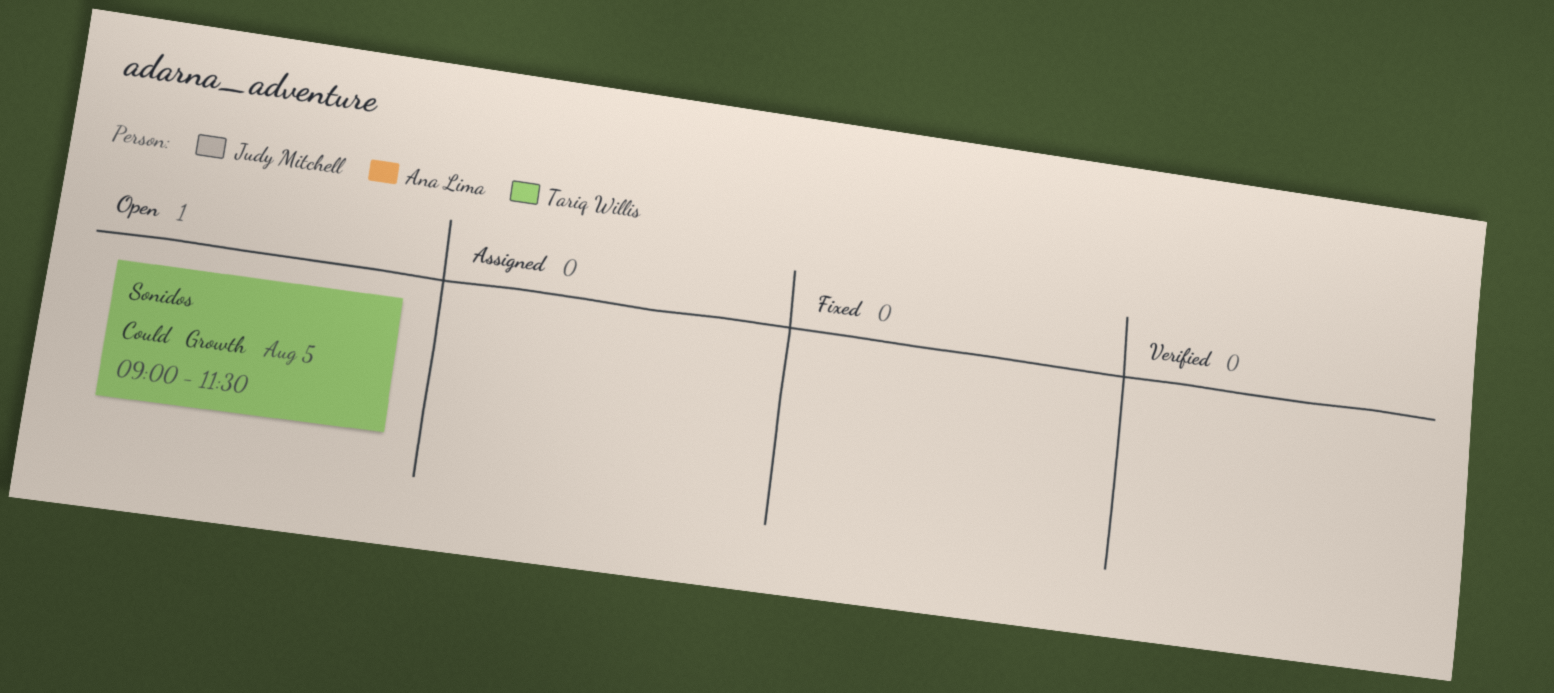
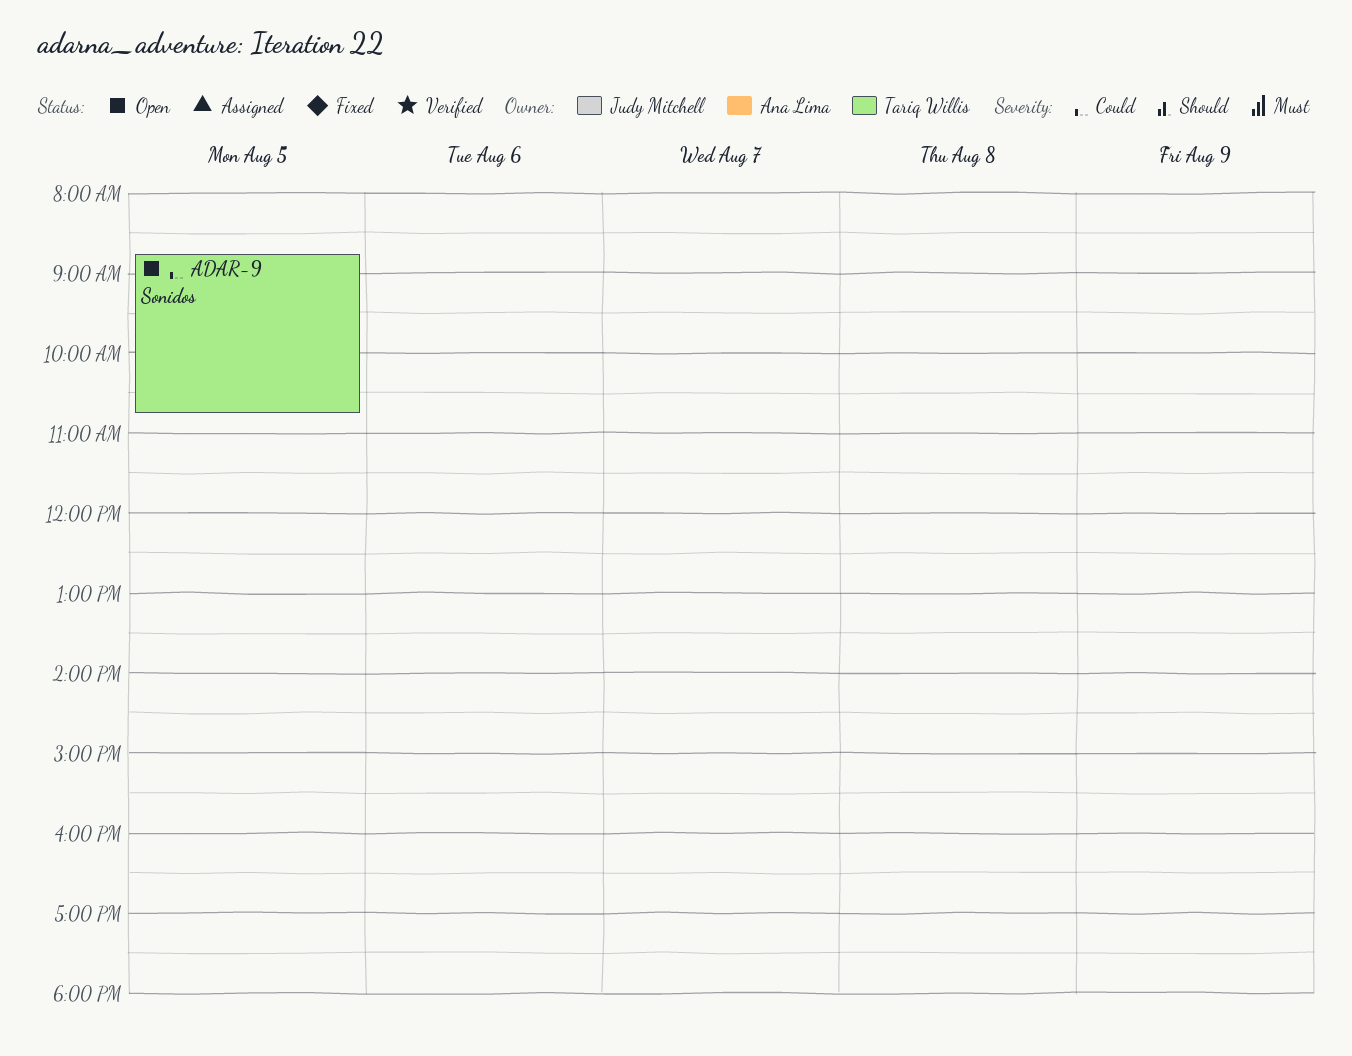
Sonidos, begins: 09:00 -> 08:45
Sonidos, ends: 11:30 -> 10:45

